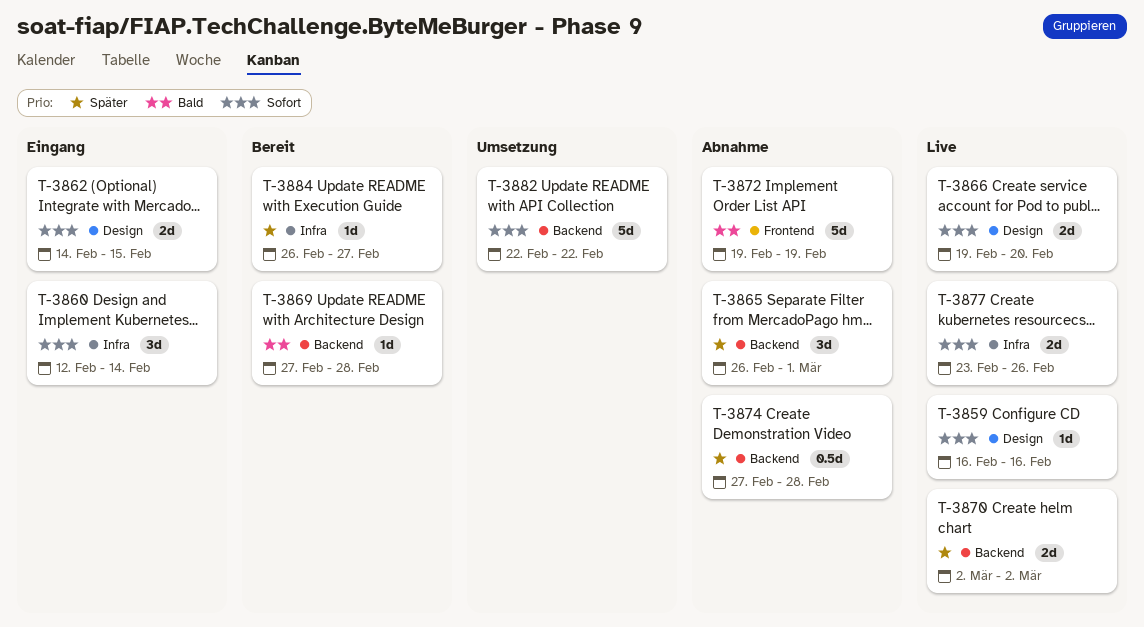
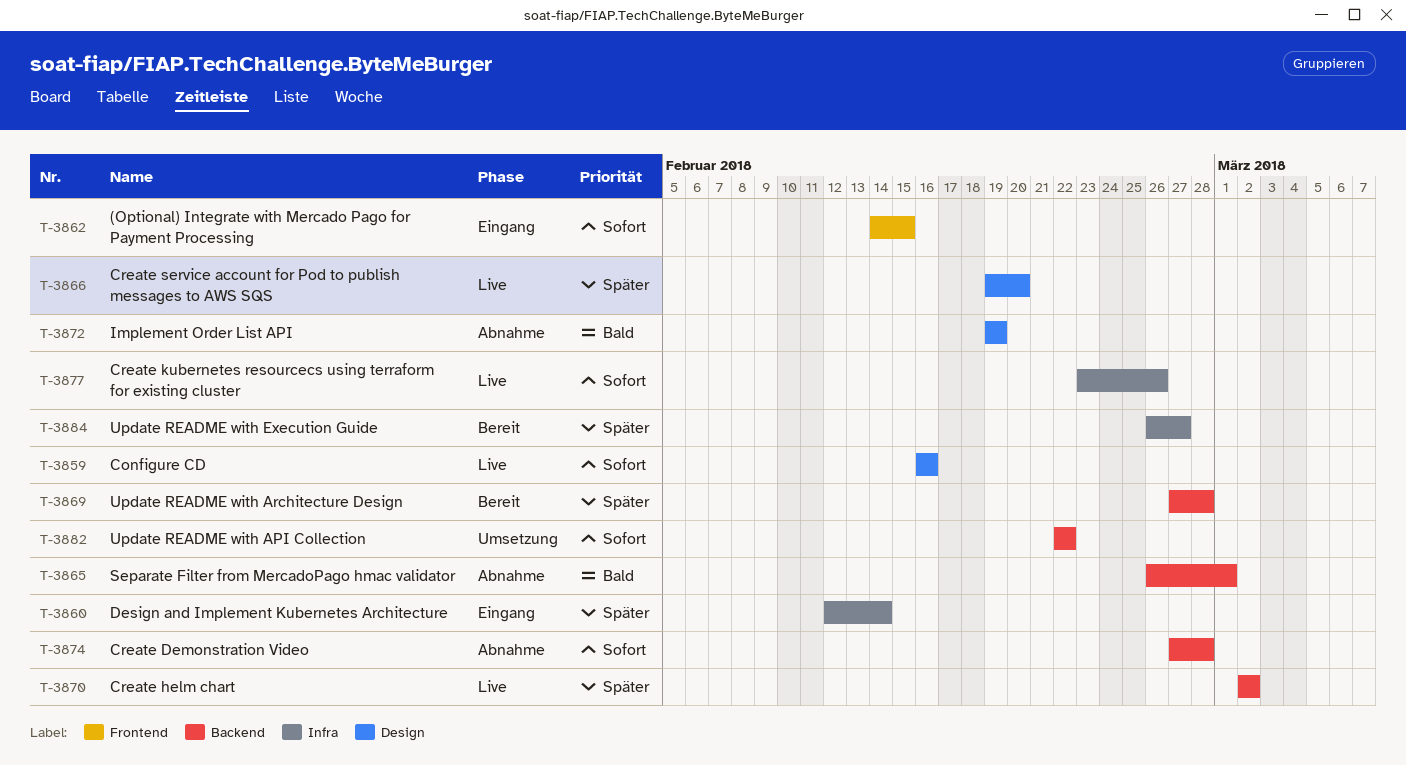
T-3860, priority: Sofort -> Später
T-3862, label: Design -> Frontend
T-3865, priority: Später -> Bald
T-3866, priority: Sofort -> Später
T-3869, priority: Bald -> Später
T-3872, label: Frontend -> Design
T-3874, priority: Später -> Sofort

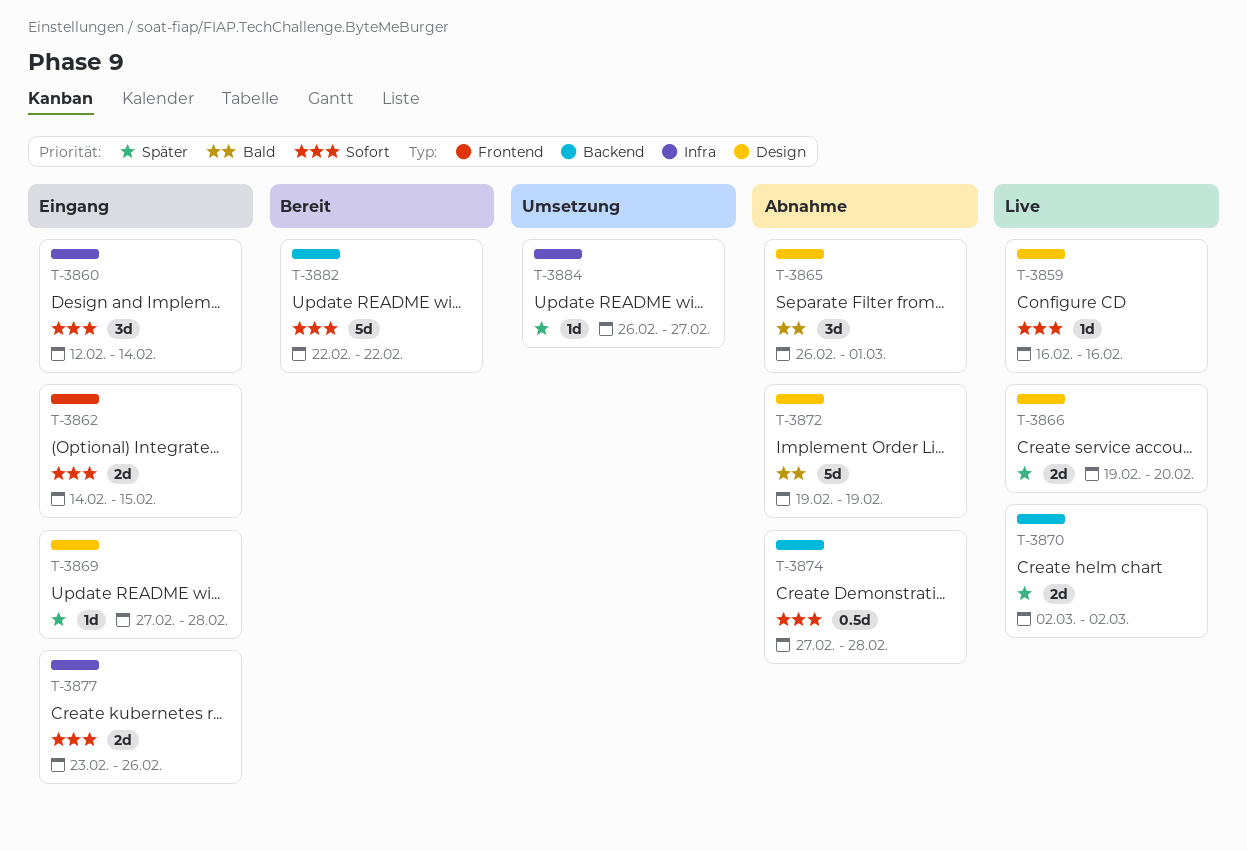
T-3860, priority: Später -> Sofort
T-3865, label: Backend -> Design
T-3869, status: Bereit -> Eingang
T-3869, label: Backend -> Design
T-3877, status: Live -> Eingang
T-3882, status: Umsetzung -> Bereit
T-3884, status: Bereit -> Umsetzung

